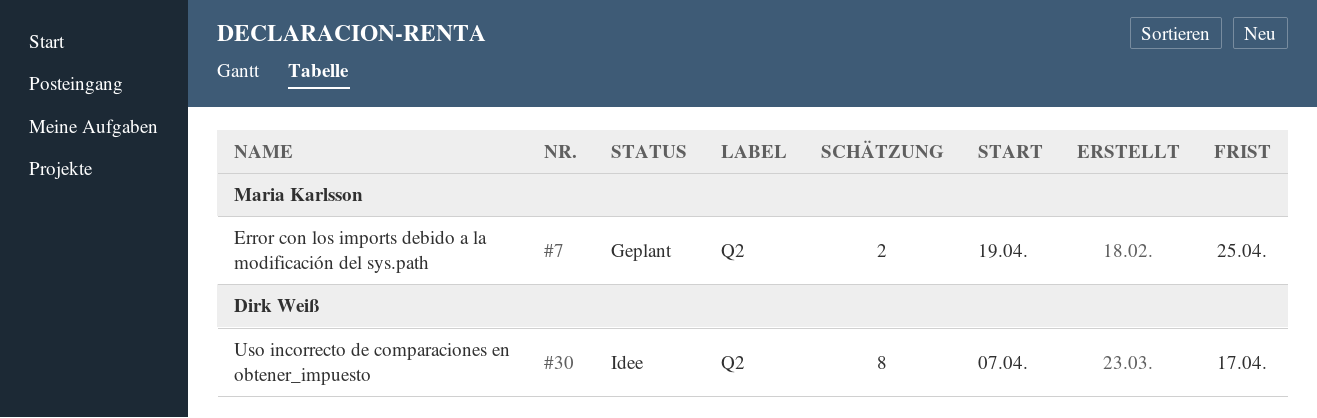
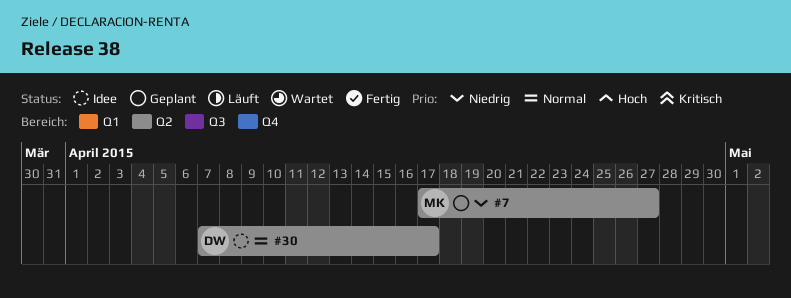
#7, start: Apr 19 -> Apr 17
#7, due: Apr 25 -> Apr 27

